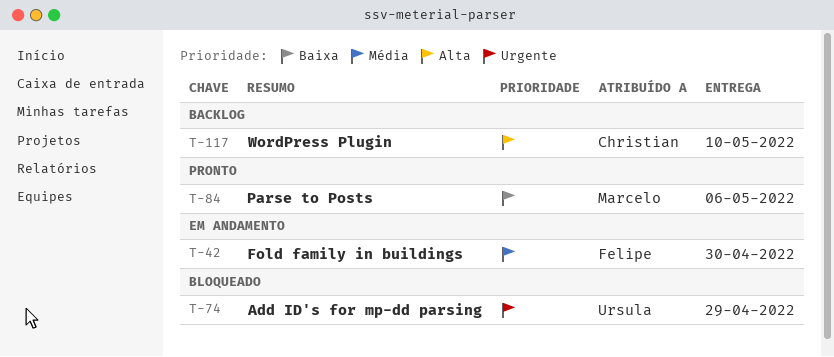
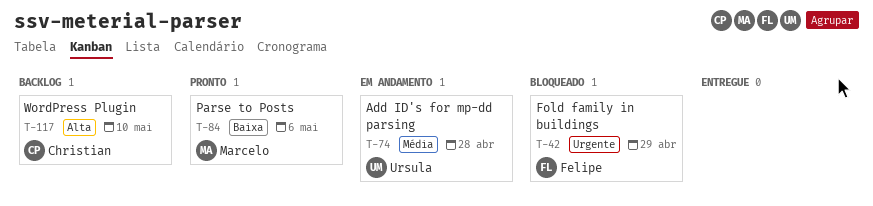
T-42, status: Em andamento -> Bloqueado
T-42, priority: Média -> Urgente
T-42, due: Apr 30 -> Apr 29
T-74, status: Bloqueado -> Em andamento
T-74, priority: Urgente -> Média
T-74, due: Apr 29 -> Apr 28

